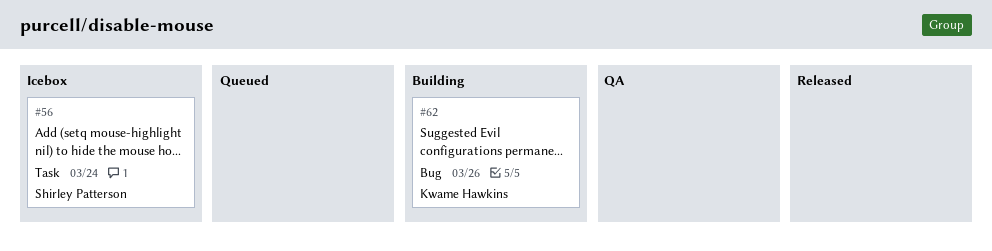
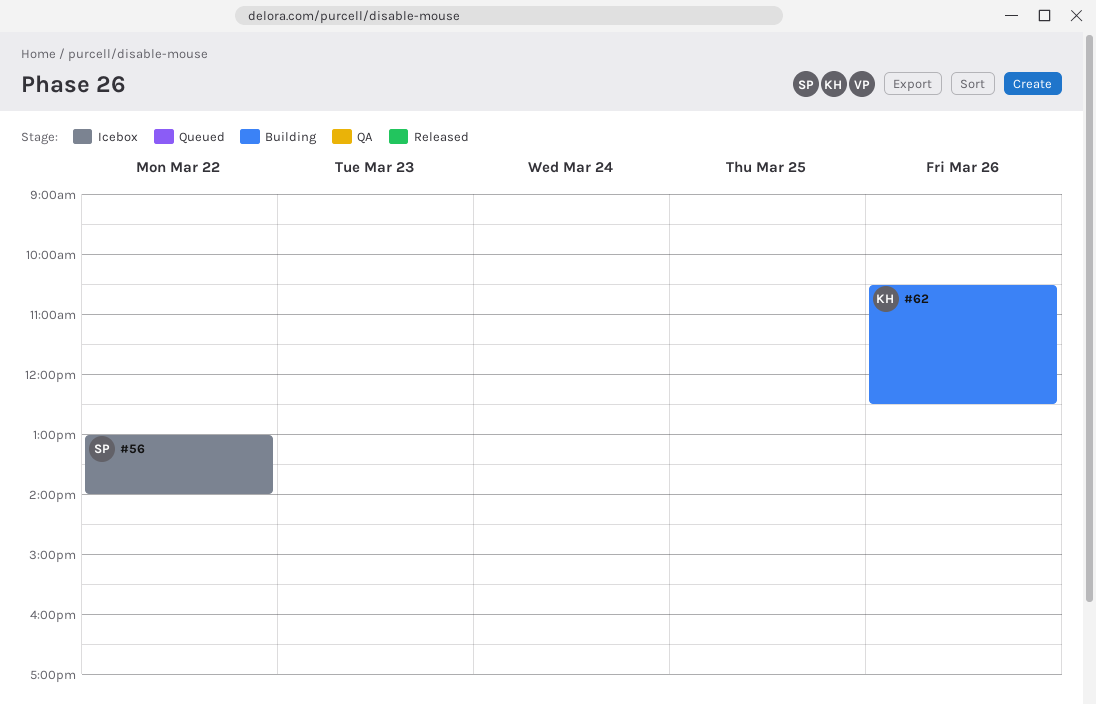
#56, day: Mar 24 -> Mar 22

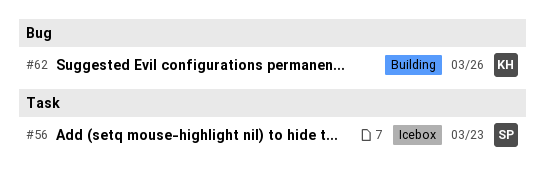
#56, day: Mar 22 -> Mar 23

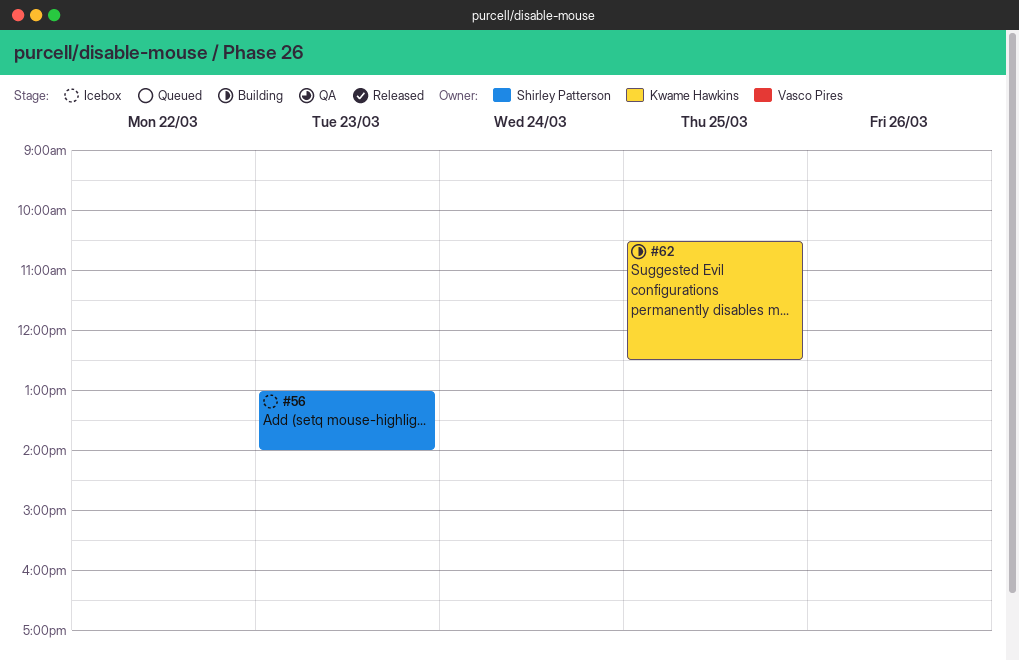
#62, day: Mar 26 -> Mar 25

